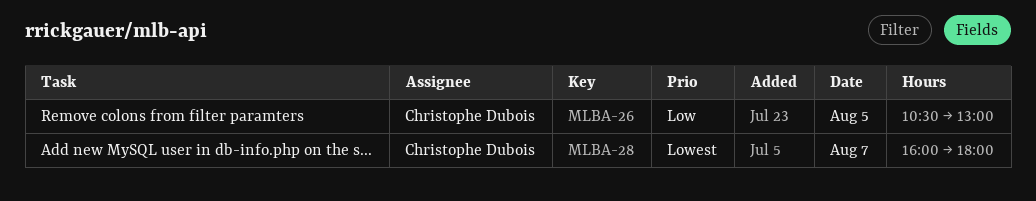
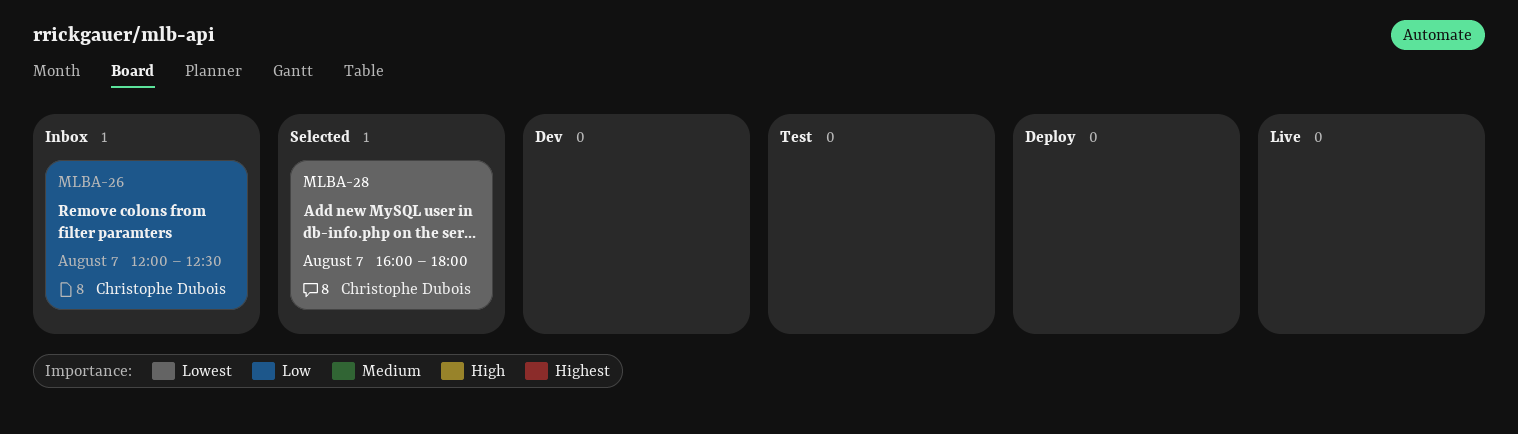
MLBA-26, day: Aug 5 -> Aug 7
MLBA-26, begins: 10:30 -> 12:00
MLBA-26, ends: 13:00 -> 12:30

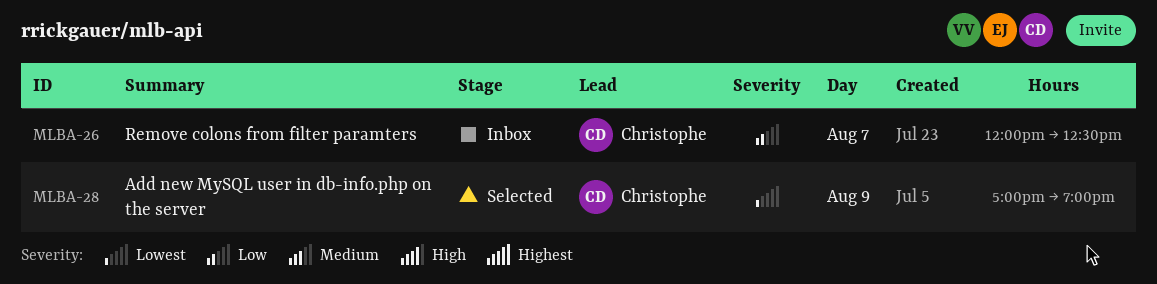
MLBA-28, day: Aug 7 -> Aug 9
MLBA-28, begins: 16:00 -> 17:00
MLBA-28, ends: 18:00 -> 19:00

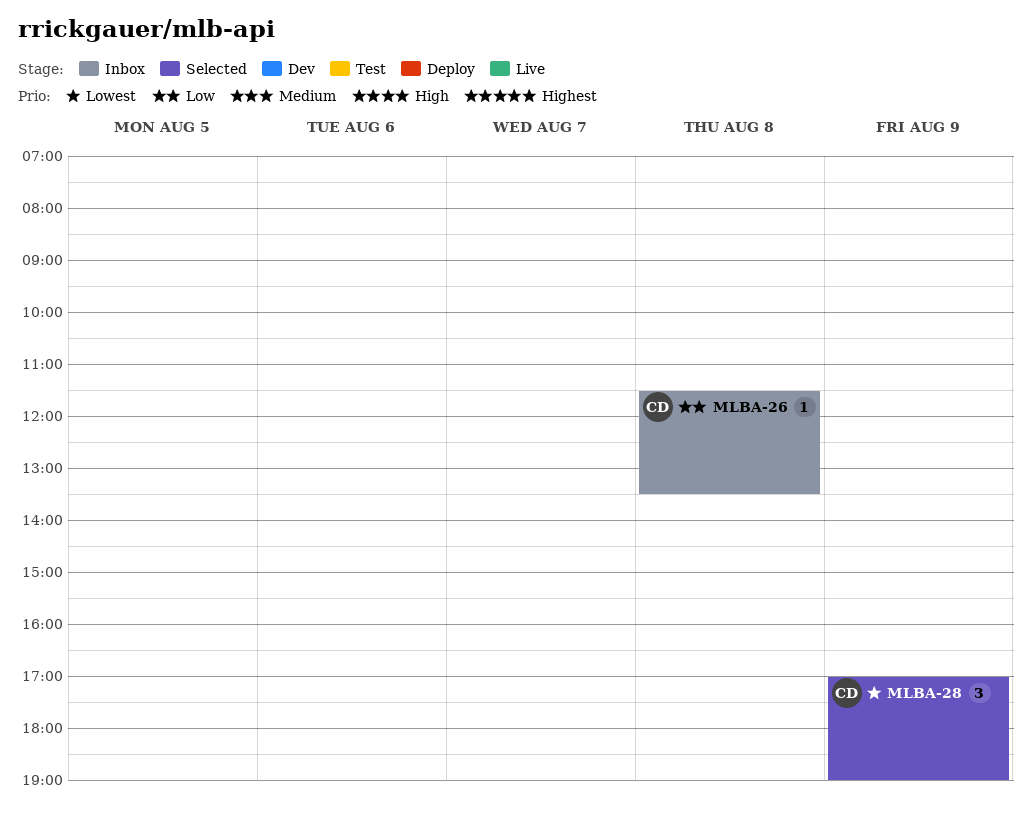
MLBA-26, day: Aug 7 -> Aug 8
MLBA-26, begins: 12:00 -> 11:30
MLBA-26, ends: 12:30 -> 13:30

